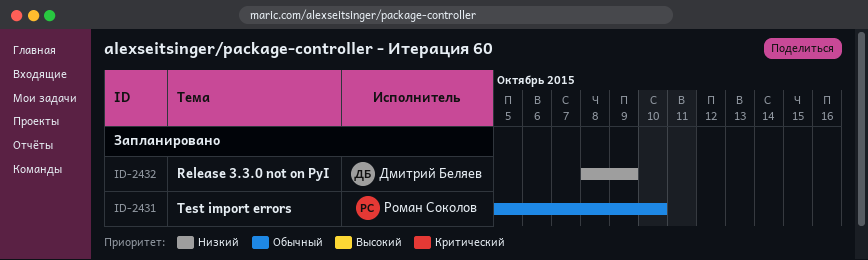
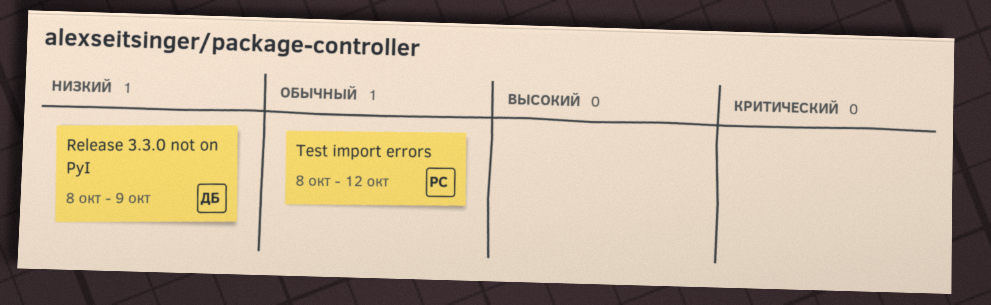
Test import errors, start: Oct 5 -> Oct 8
Test import errors, due: Oct 10 -> Oct 12

